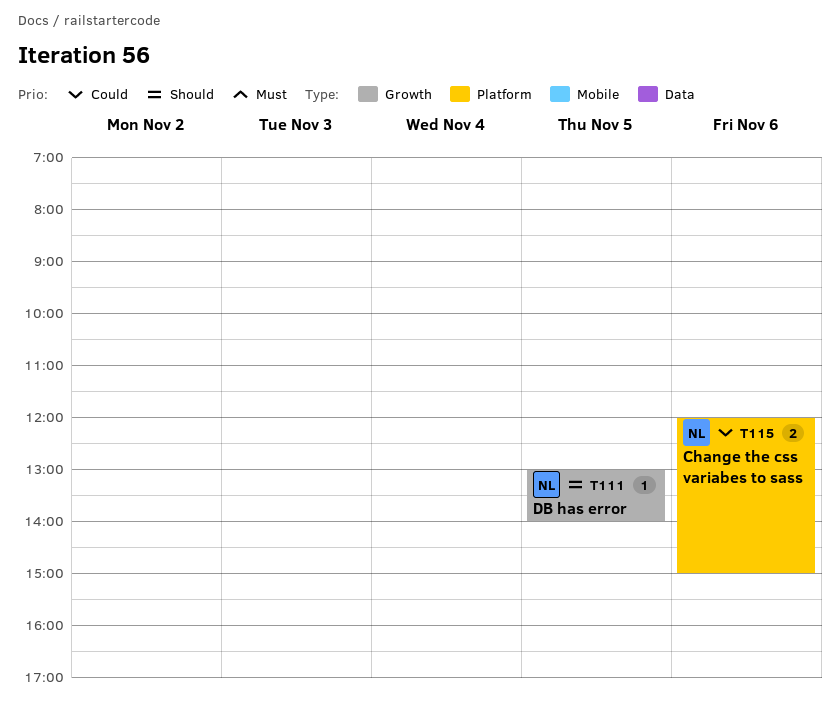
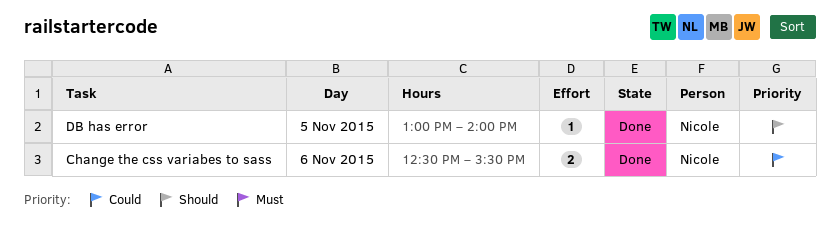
Change the css variabes to sass, begins: 12:00 -> 12:30
Change the css variabes to sass, ends: 15:00 -> 15:30

